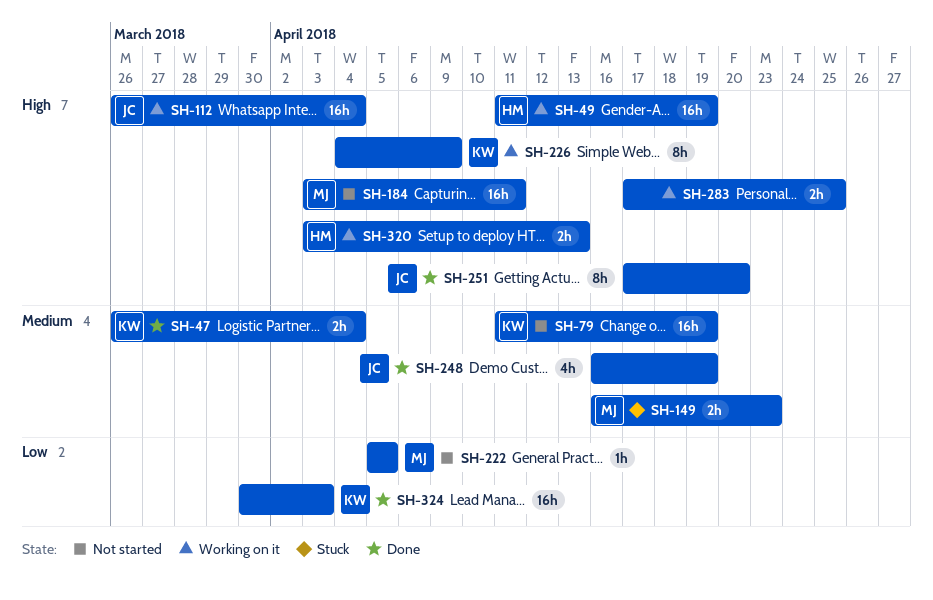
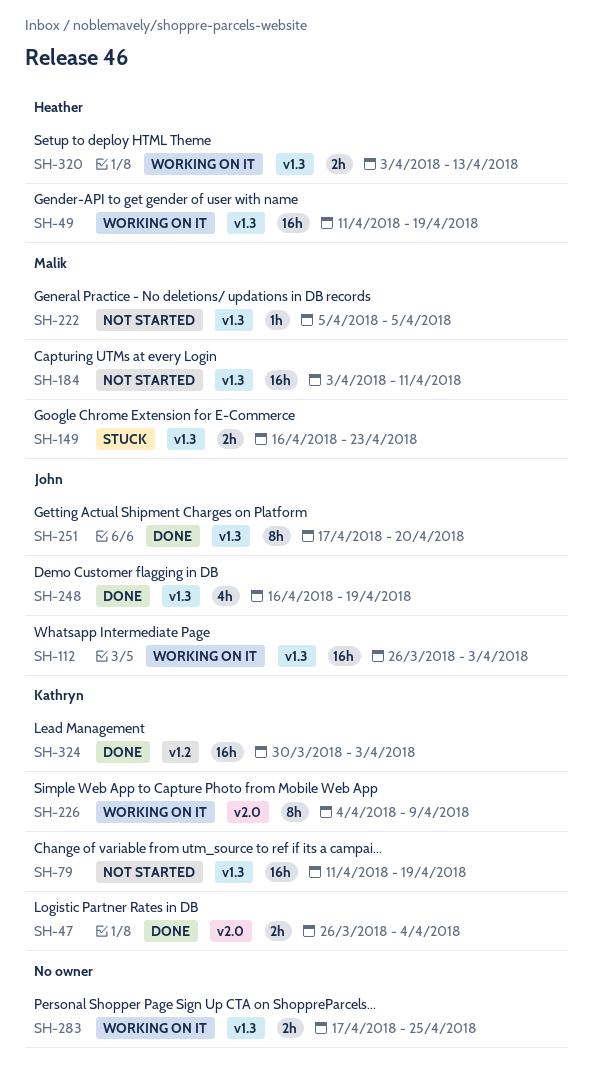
SH-112, due: Apr 4 -> Apr 3

